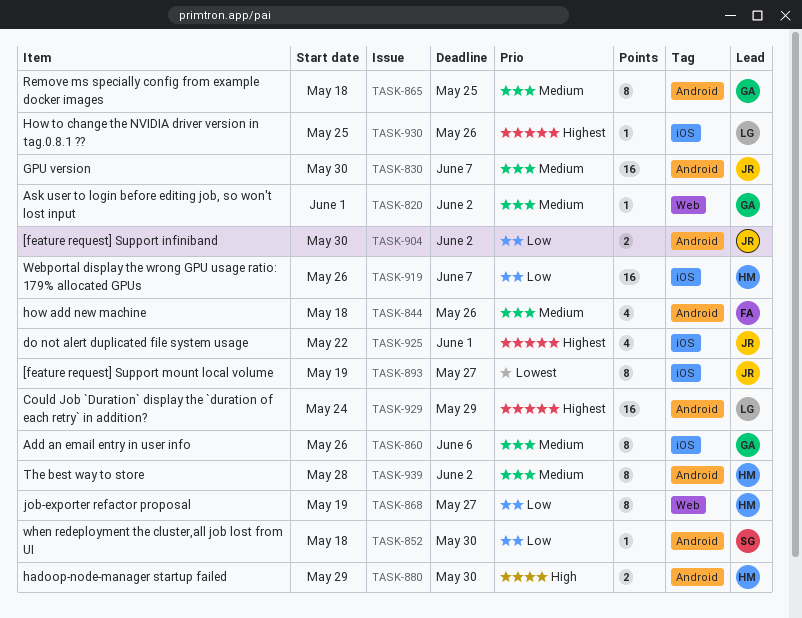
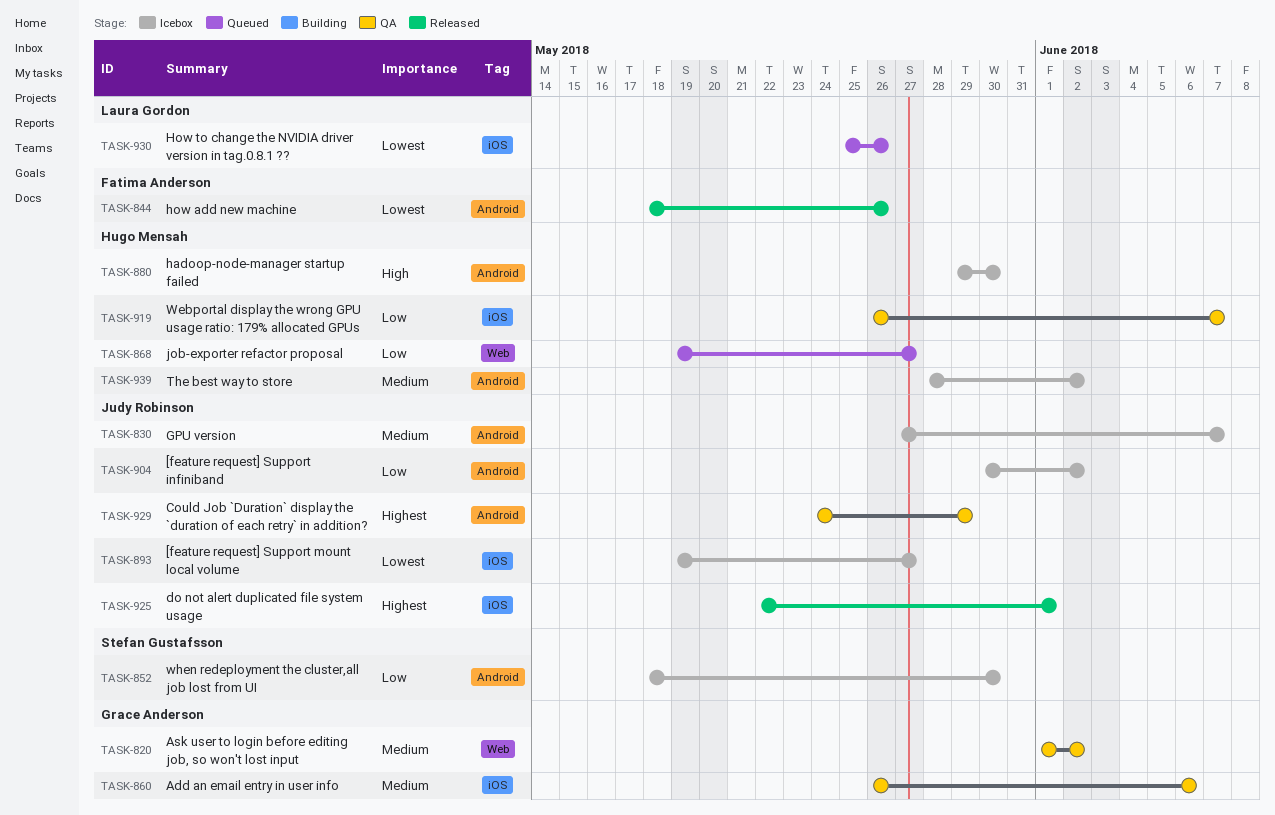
TASK-830, start: May 30 -> May 27
TASK-844, priority: Medium -> Lowest
TASK-865: present -> none
TASK-929, owner: Laura Gordon -> Judy Robinson
TASK-930, priority: Highest -> Lowest

